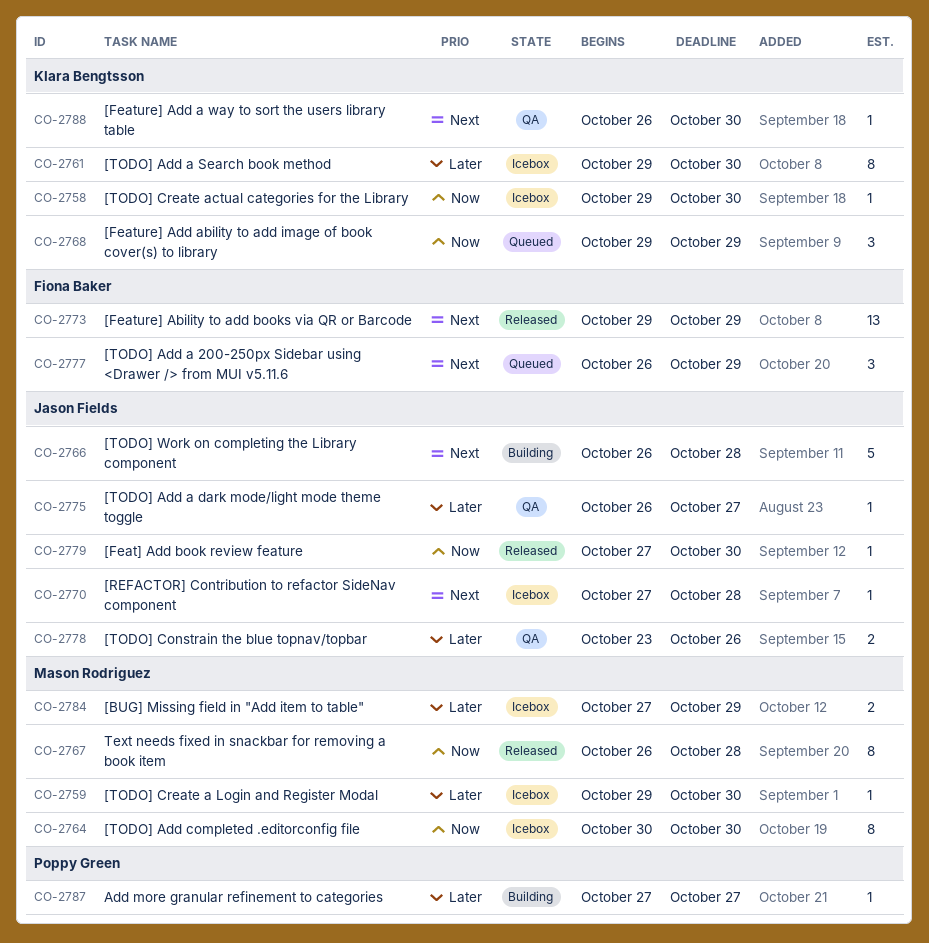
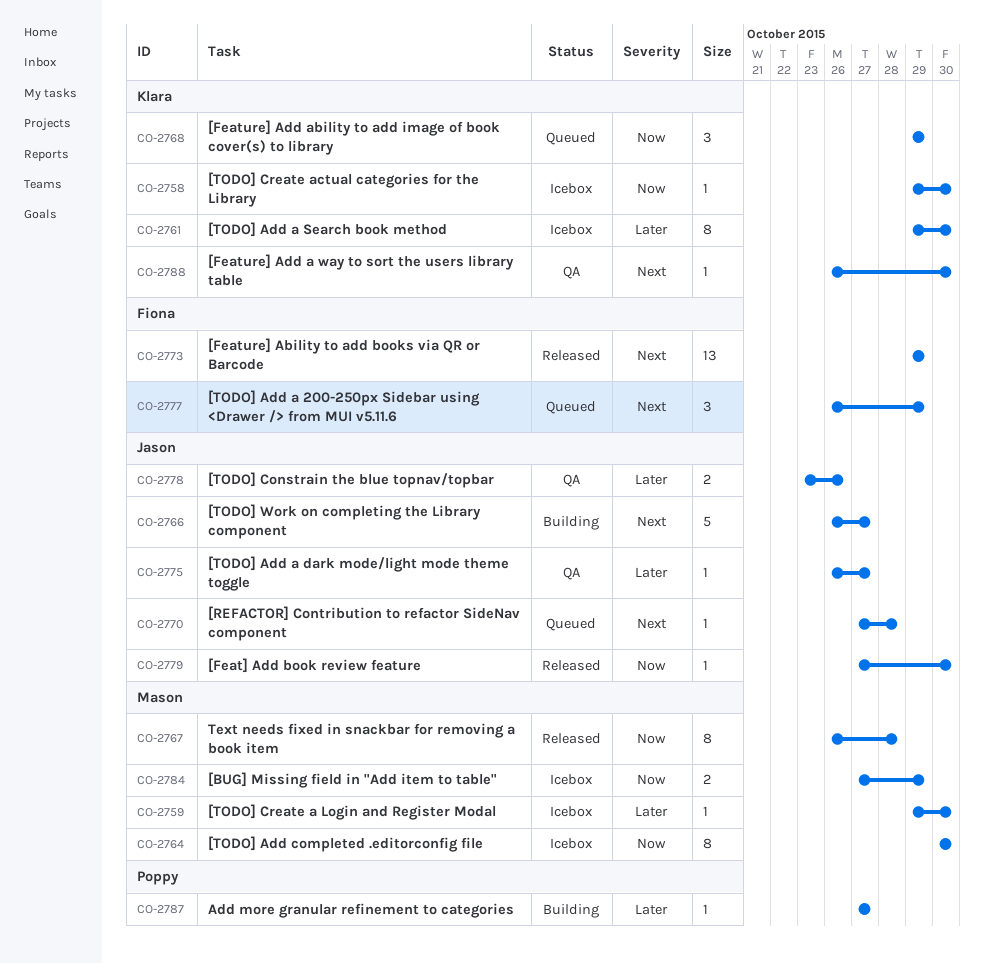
CO-2766, due: Oct 28 -> Oct 27
CO-2770, status: Icebox -> Queued
CO-2784, priority: Later -> Now

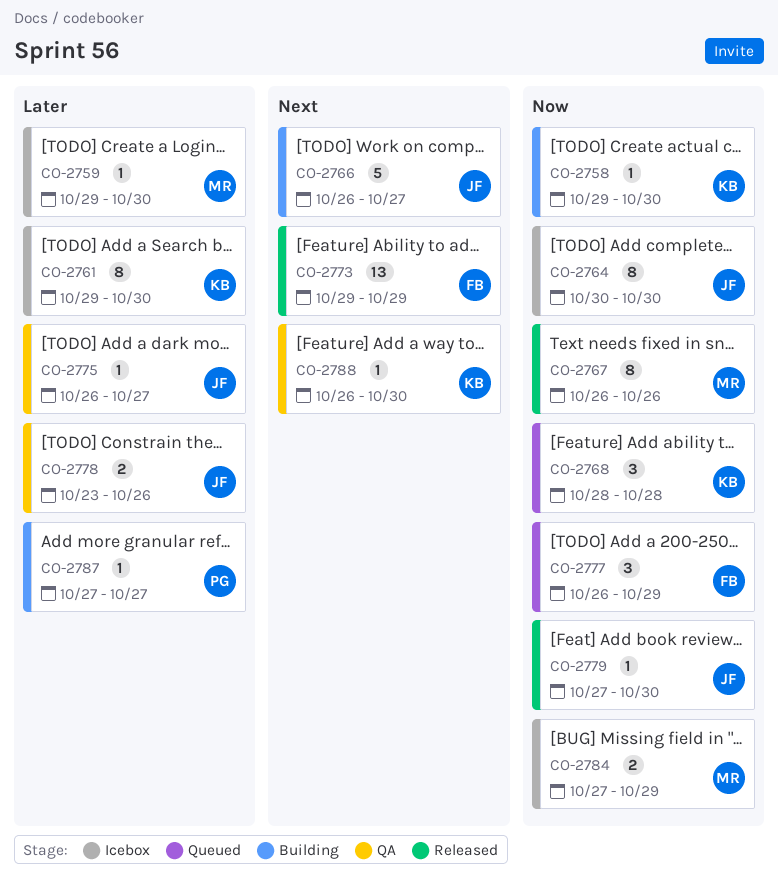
CO-2758, status: Icebox -> Building
CO-2764, owner: Mason -> Jason
CO-2767, due: Oct 28 -> Oct 26
CO-2768, start: Oct 29 -> Oct 28
CO-2768, due: Oct 29 -> Oct 28
CO-2770: present -> none
CO-2777, priority: Next -> Now

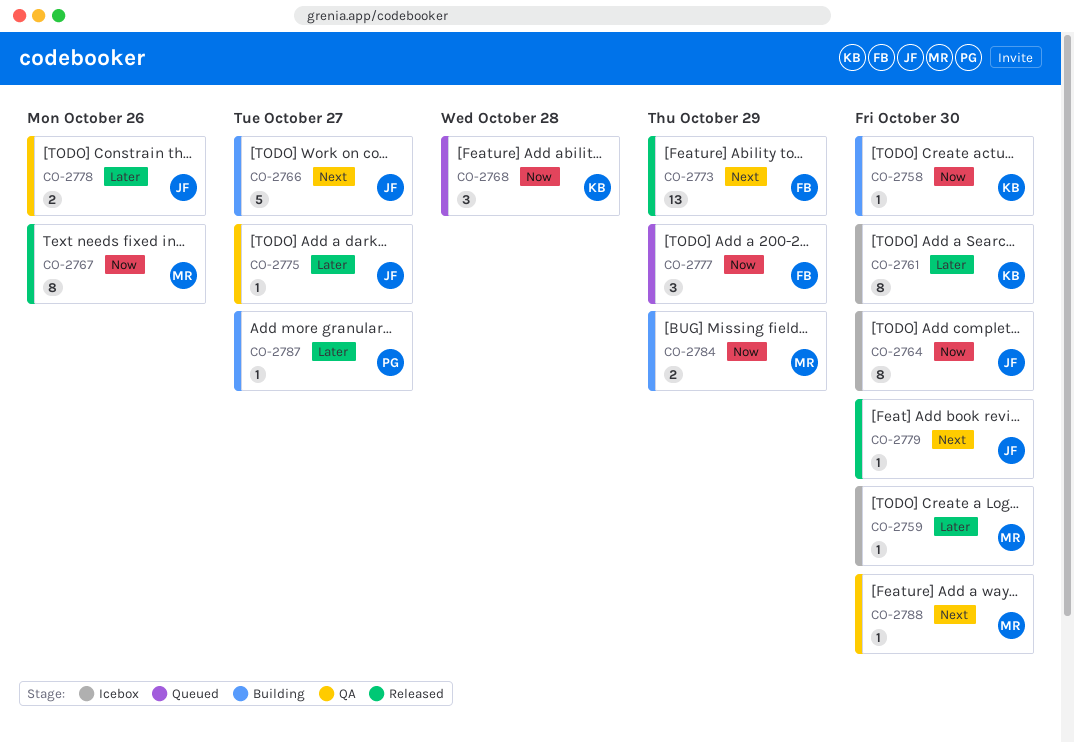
CO-2779, priority: Now -> Next
CO-2784, status: Icebox -> Building
CO-2788, owner: KB -> MR

